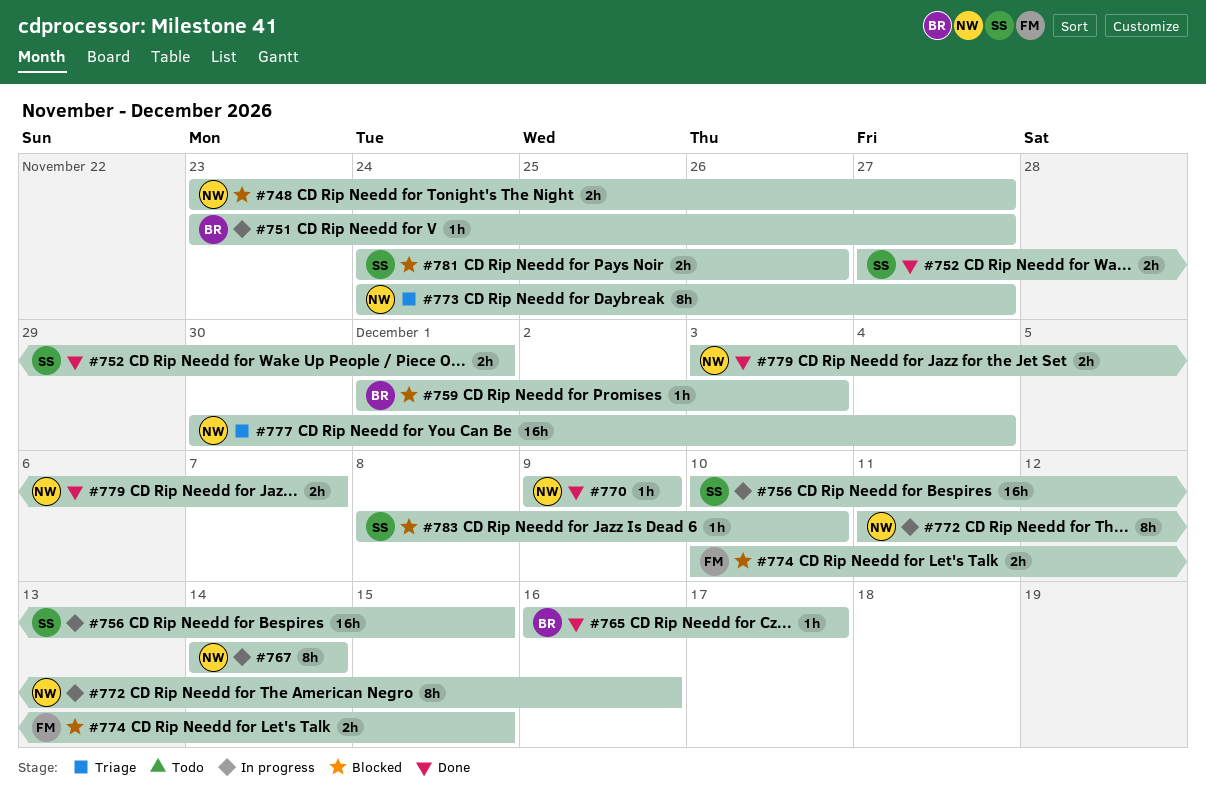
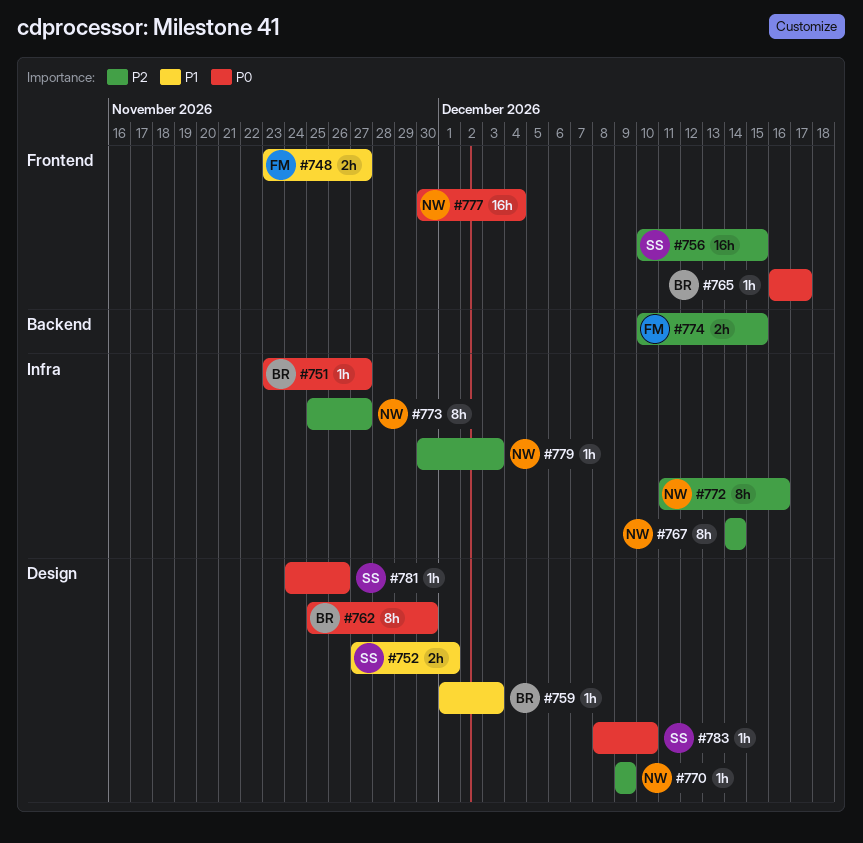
#748, owner: NW -> FM
#762: none -> present
#773, start: Nov 24 -> Nov 25
#779, estimate: 2h -> 1h
#779, start: Dec 3 -> Nov 30
#779, due: Dec 7 -> Dec 3
#781, estimate: 2h -> 1h

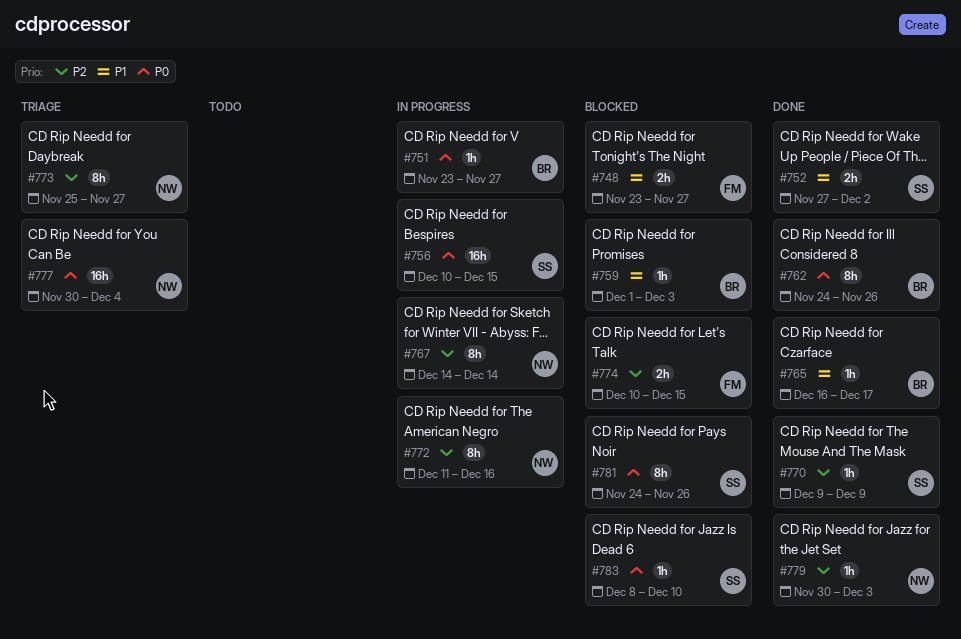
#752, due: Dec 1 -> Dec 2
#756, priority: P2 -> P0
#762, start: Nov 25 -> Nov 24
#762, due: Nov 30 -> Nov 26
#765, priority: P0 -> P1
#770, owner: NW -> SS
#781, estimate: 1h -> 8h

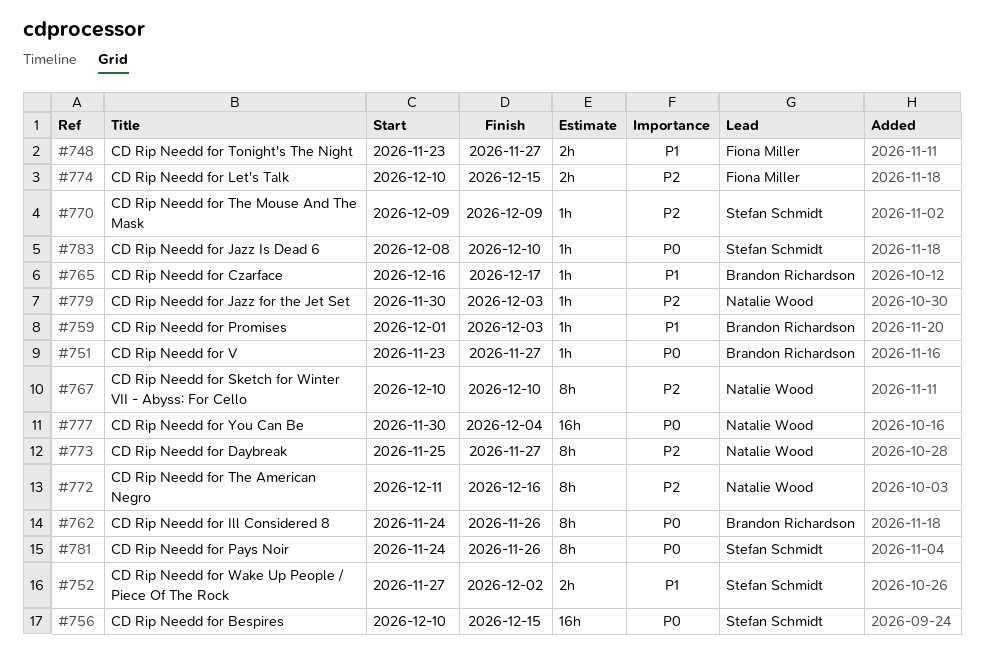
#767, start: Dec 14 -> Dec 10
#767, due: Dec 14 -> Dec 10

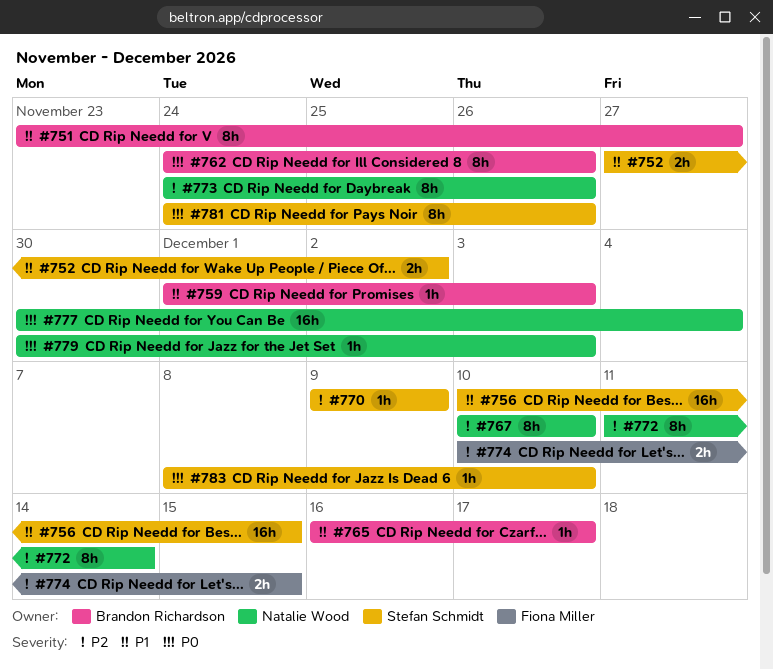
#748: present -> none
#751, priority: P0 -> P1
#751, estimate: 1h -> 8h
#756, priority: P0 -> P1
#772, due: Dec 16 -> Dec 14
#773, start: Nov 25 -> Nov 24
#773, due: Nov 27 -> Nov 26
#779, priority: P2 -> P0

